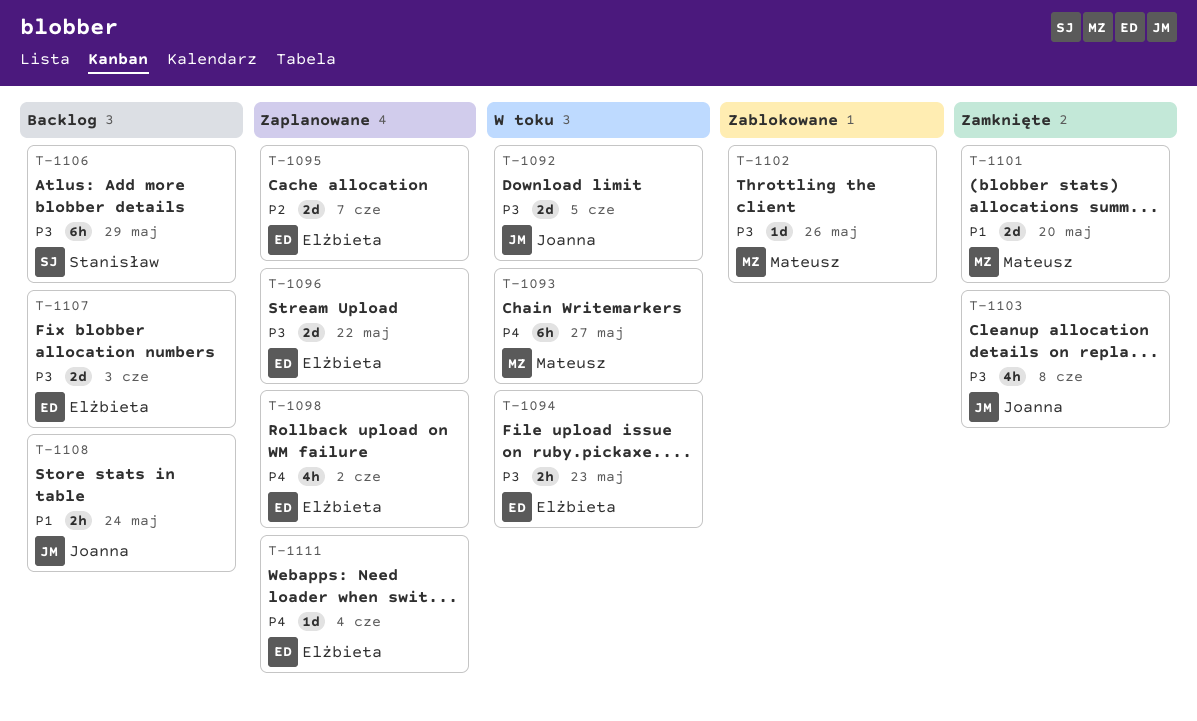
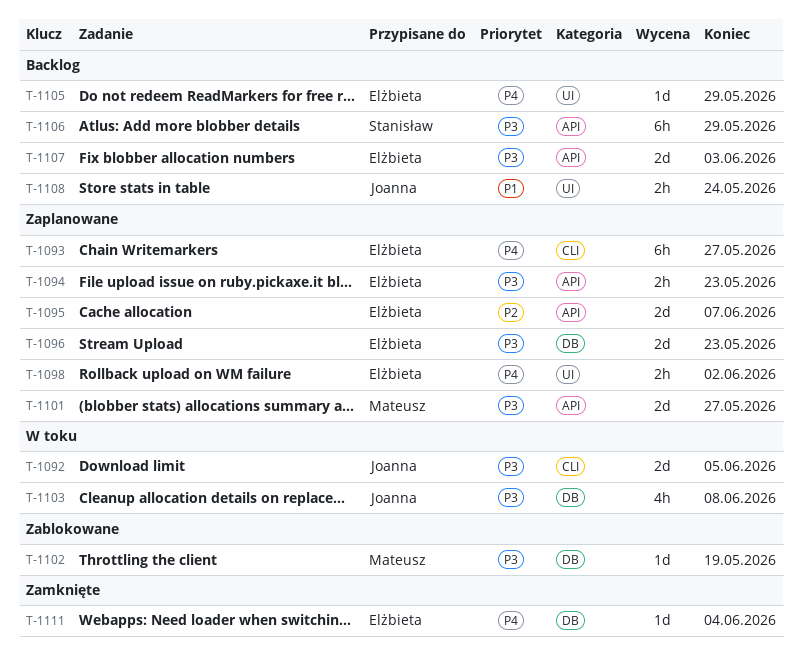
T-1093, status: W toku -> Zaplanowane
T-1093, owner: Mateusz -> Elżbieta
T-1094, status: W toku -> Zaplanowane
T-1096, due: May 22 -> May 23
T-1098, estimate: 4h -> 2h
T-1101, status: Zamknięte -> Zaplanowane
T-1101, priority: P1 -> P3
T-1101, due: May 20 -> May 27
T-1102, due: May 26 -> May 19
T-1103, status: Zamknięte -> W toku
T-1105: none -> present
T-1111, status: Zaplanowane -> Zamknięte

